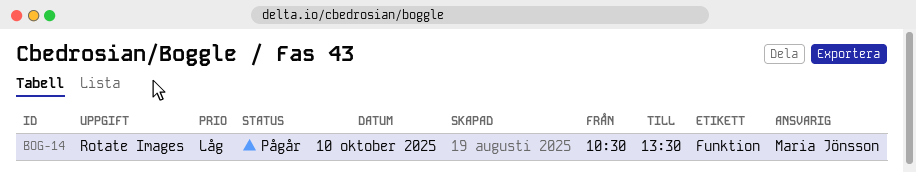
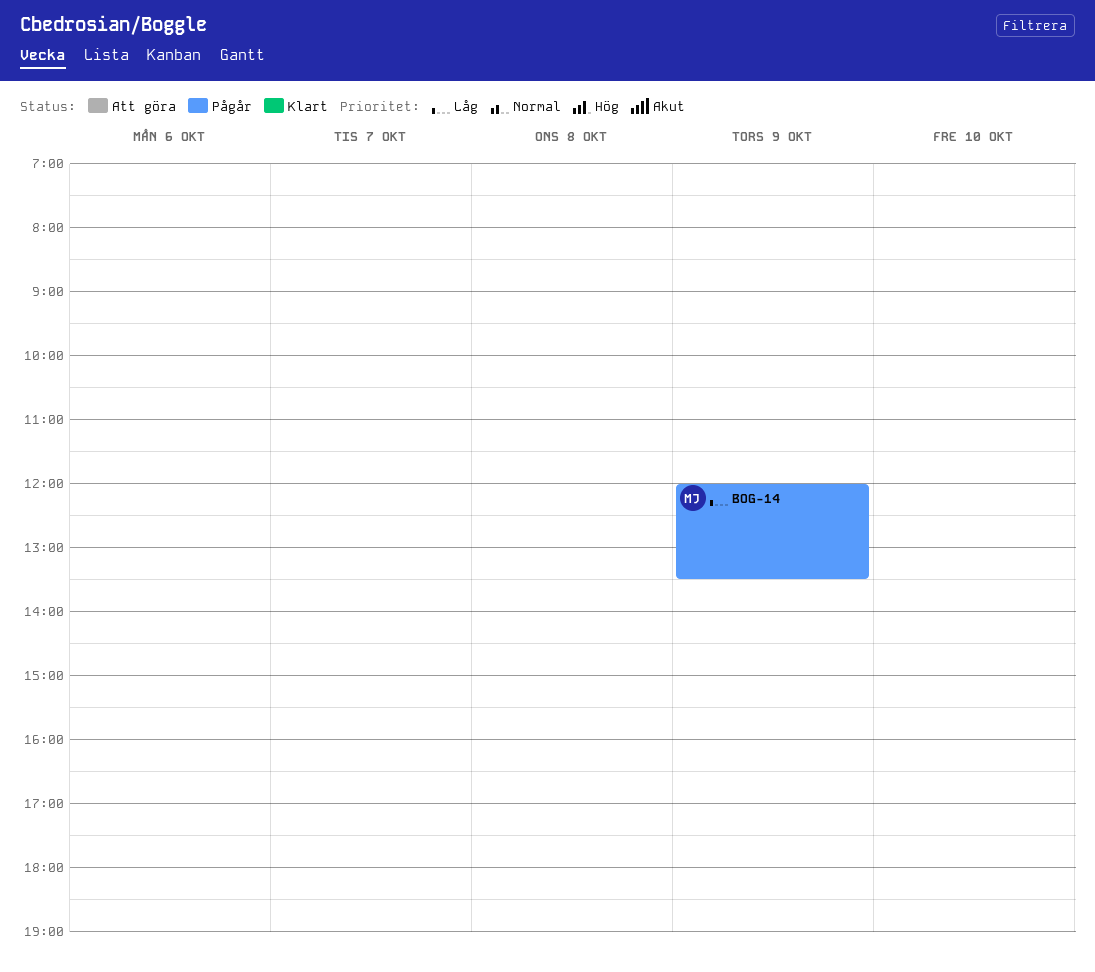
BOG-14, day: Oct 10 -> Oct 9
BOG-14, begins: 10:30 -> 12:00

